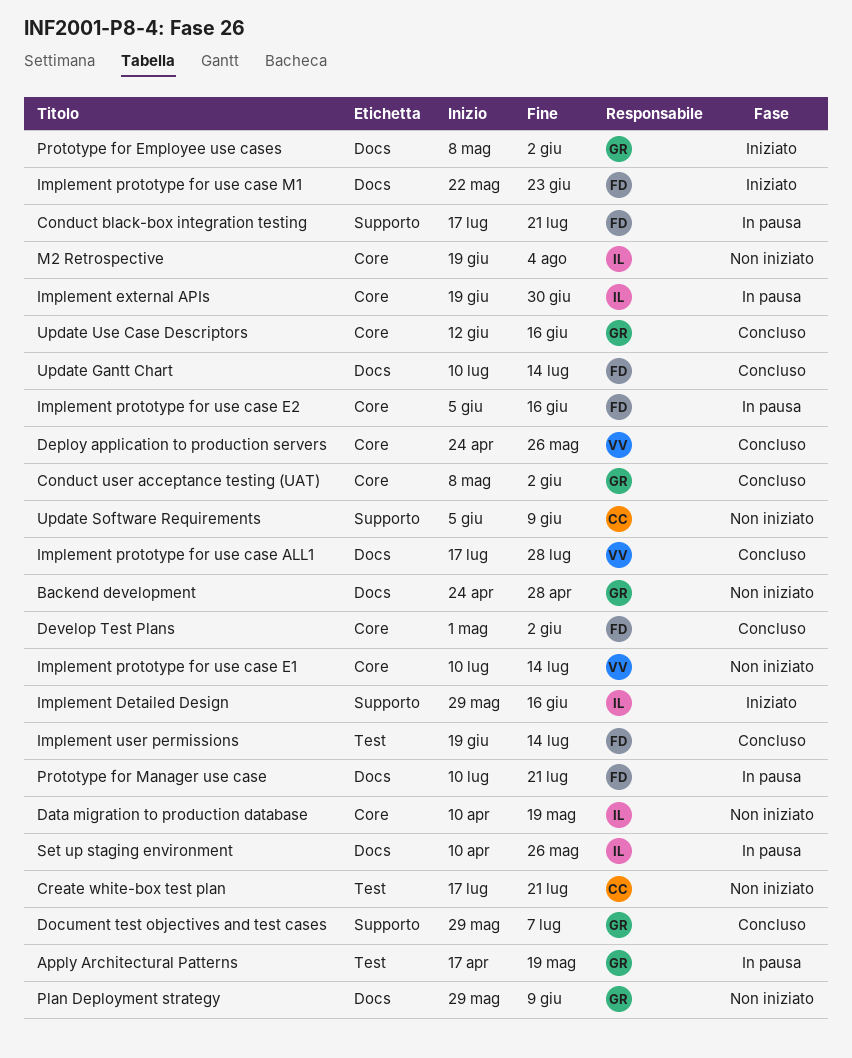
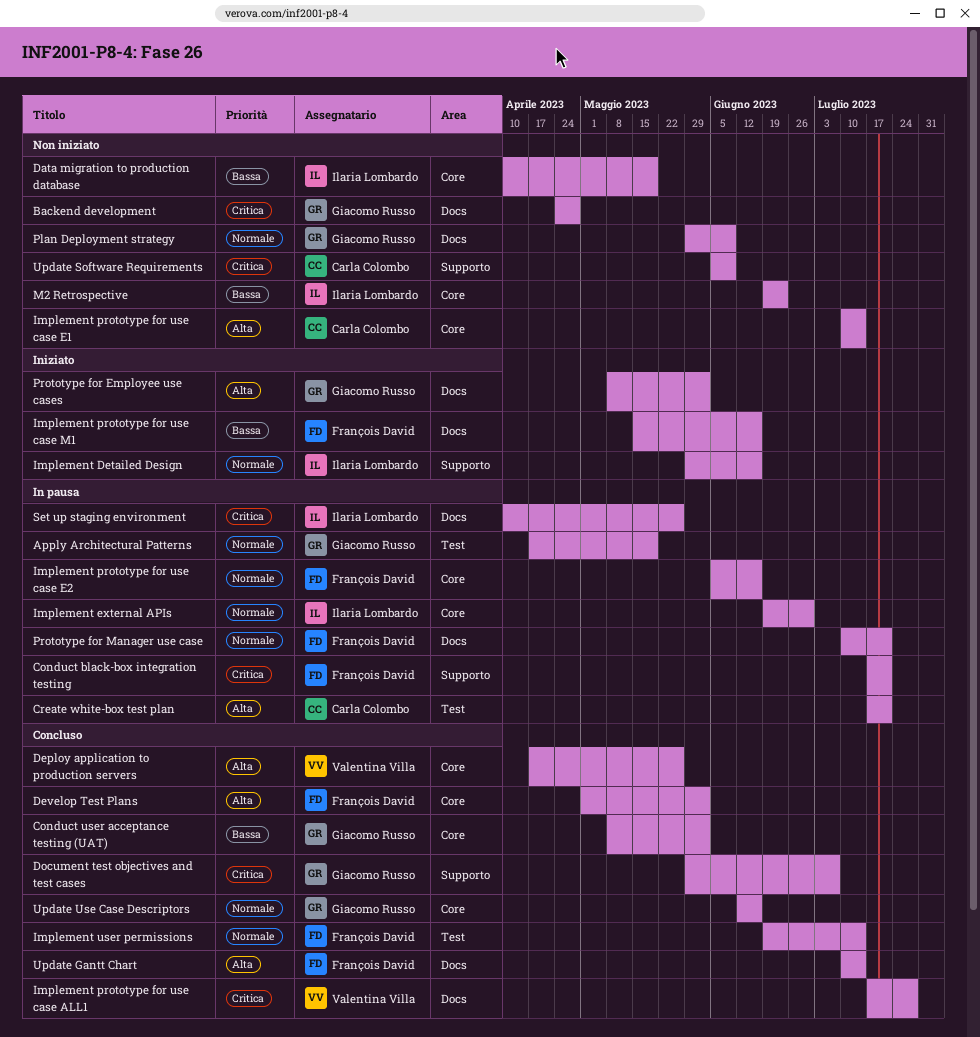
Create white-box test plan, status: Non iniziato -> In pausa
Deploy application to production servers, start: Apr 24 -> Apr 17
Implement prototype for use case E1, owner: Valentina Villa -> Carla Colombo
Implement prototype for use case M1, start: May 22 -> May 15
Implement prototype for use case M1, due: Jun 23 -> Jun 16
M2 Retrospective, due: Aug 4 -> Jun 23

